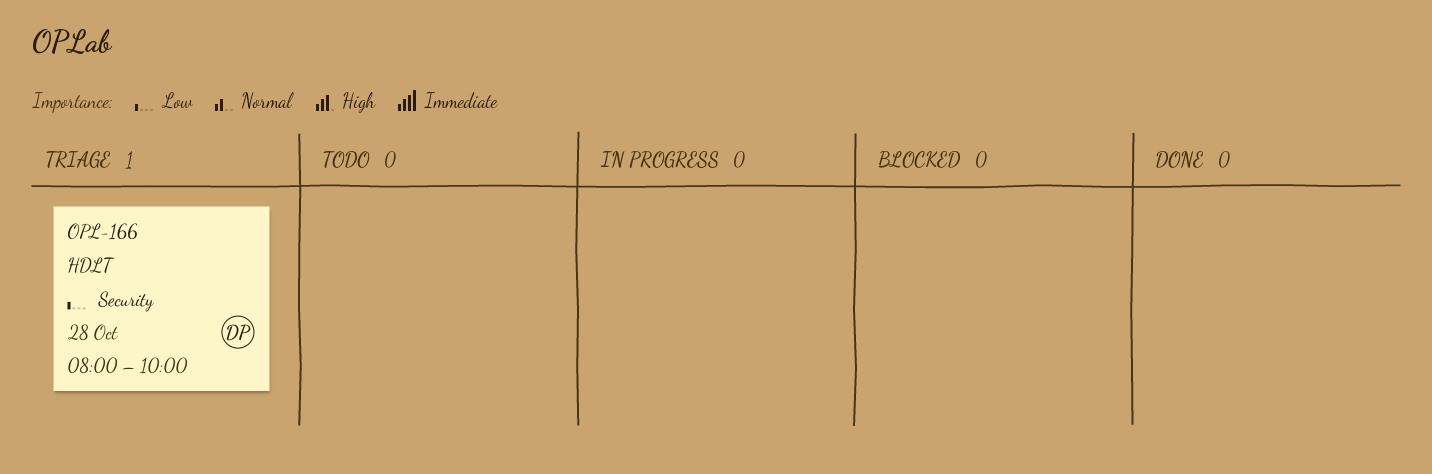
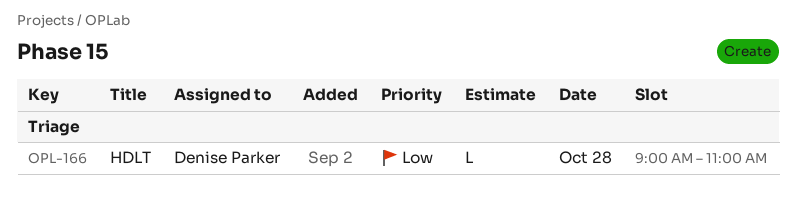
OPL-166, begins: 08:00 -> 09:00
OPL-166, ends: 10:00 -> 11:00

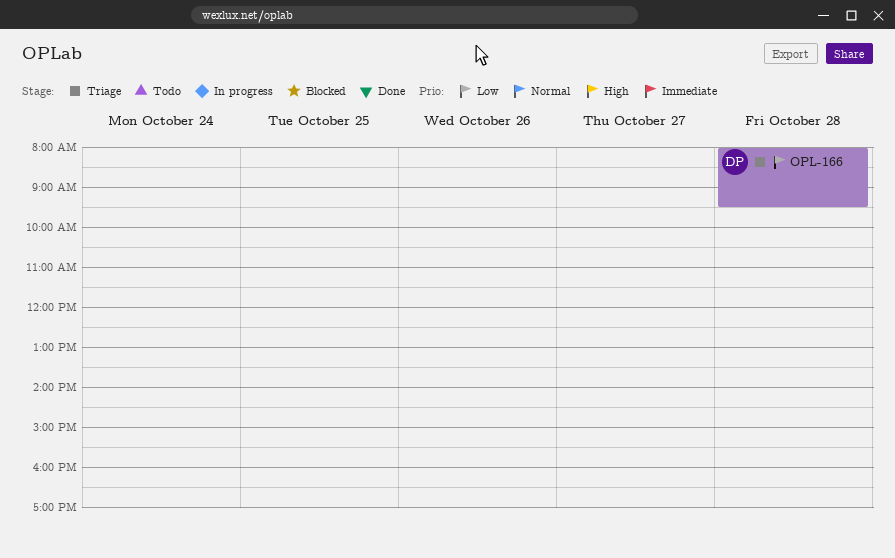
OPL-166, begins: 09:00 -> 08:00
OPL-166, ends: 11:00 -> 09:30

